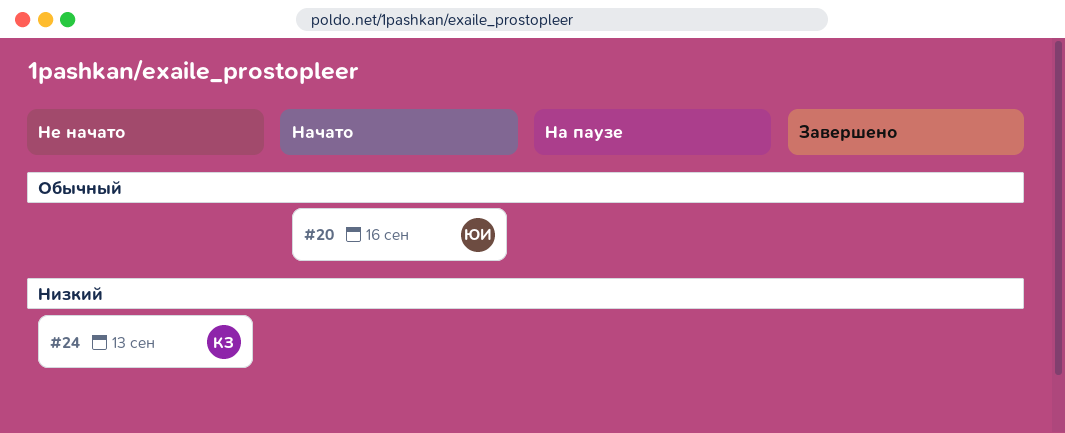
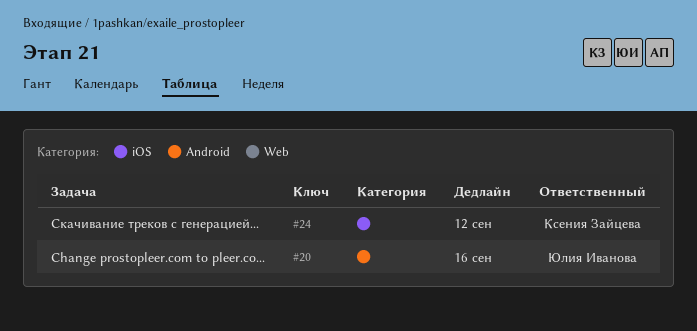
#24, due: Sep 13 -> Sep 12

